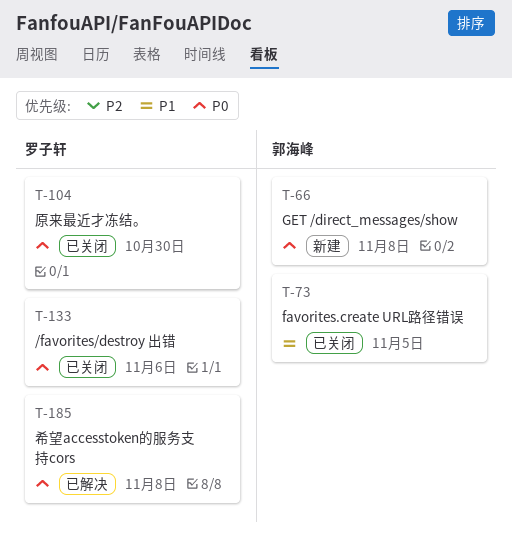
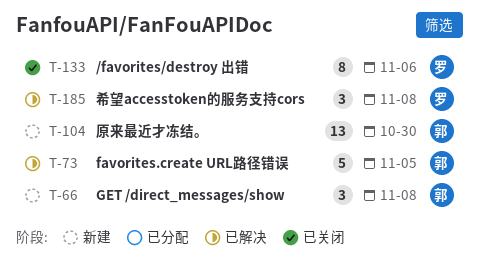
T-73, status: 已关闭 -> 已解决
T-104, status: 已关闭 -> 新建
T-104, owner: 罗子轩 -> 郭海峰

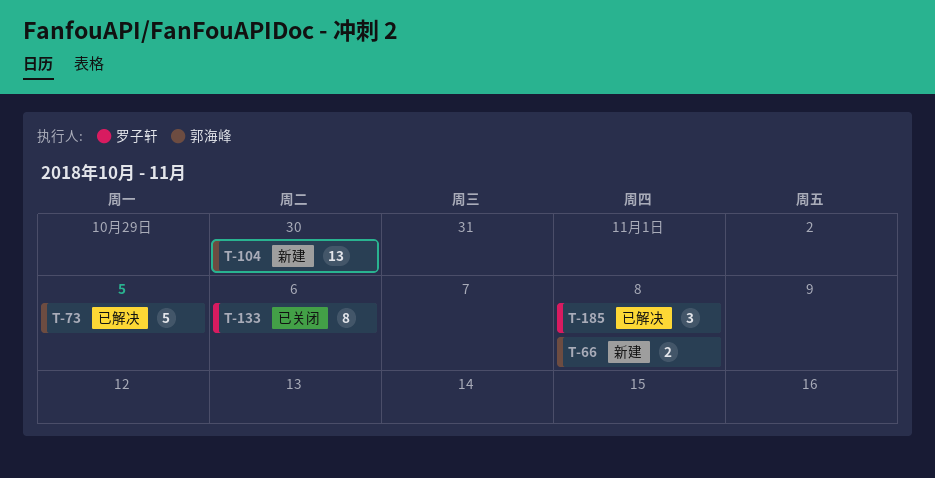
T-66, estimate: 3 -> 2

